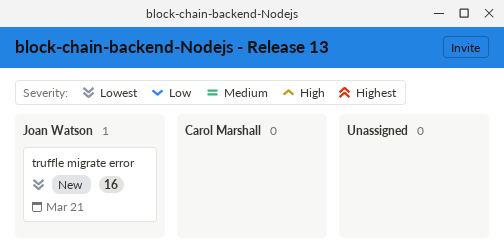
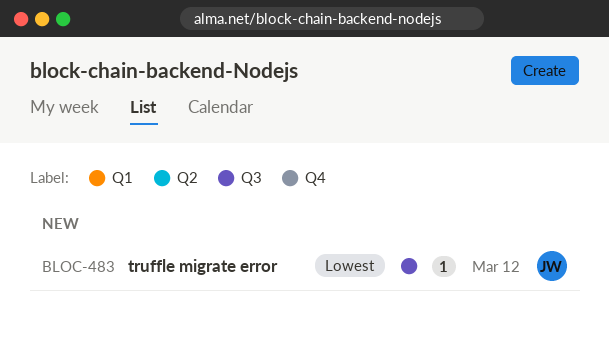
truffle migrate error, estimate: 16 -> 1
truffle migrate error, due: Mar 21 -> Mar 12

